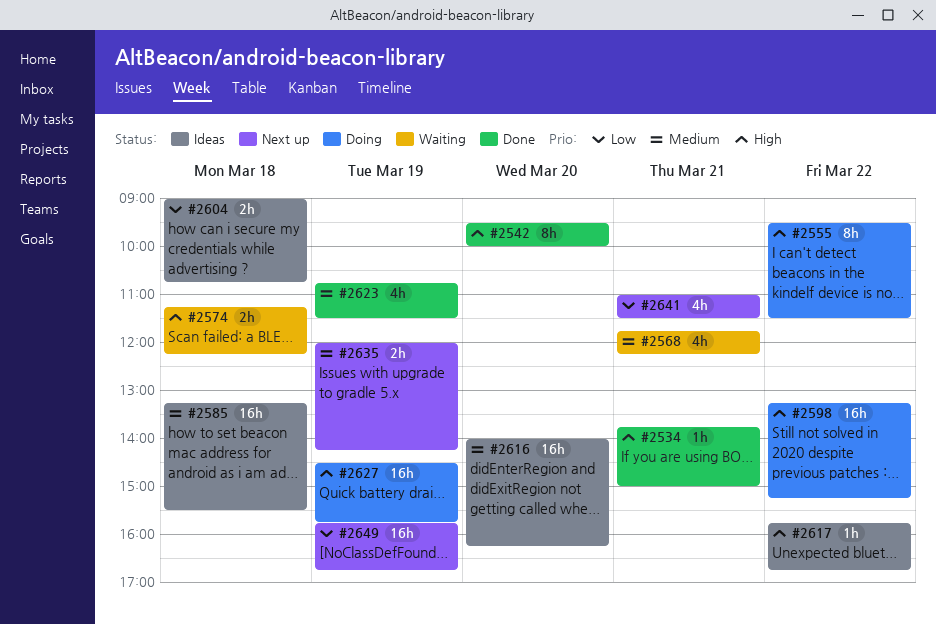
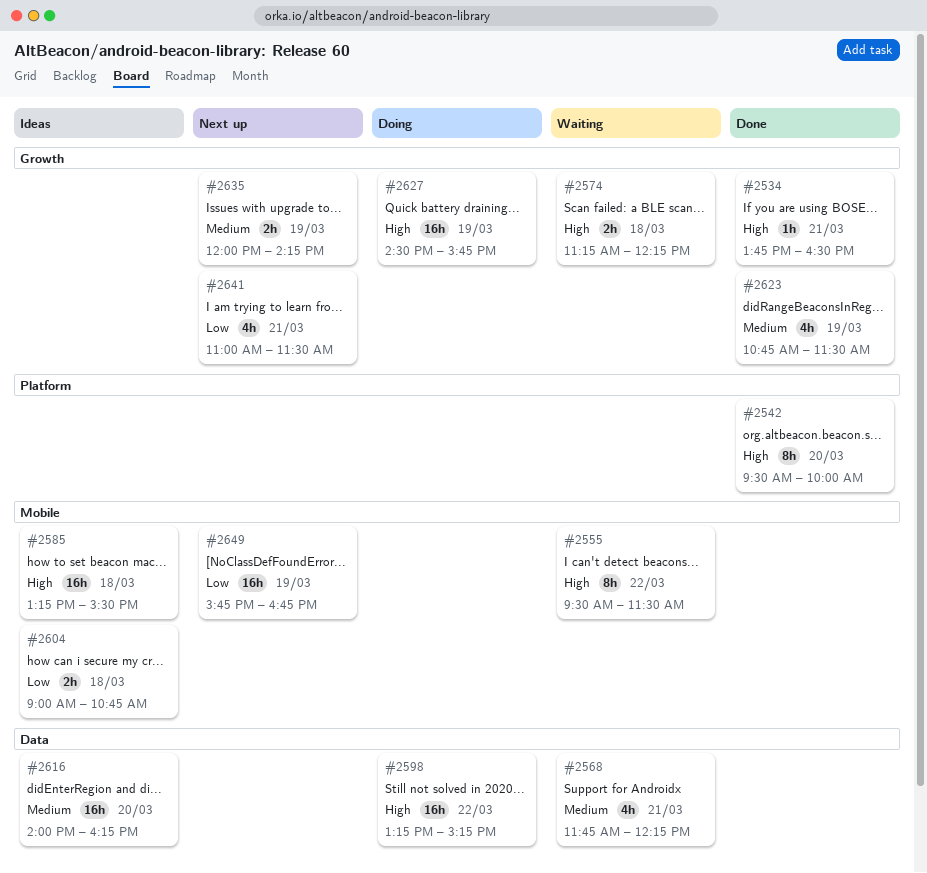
#2534, ends: 15:00 -> 16:30
#2555, status: Doing -> Waiting
#2585, priority: Medium -> High
#2617: present -> none

